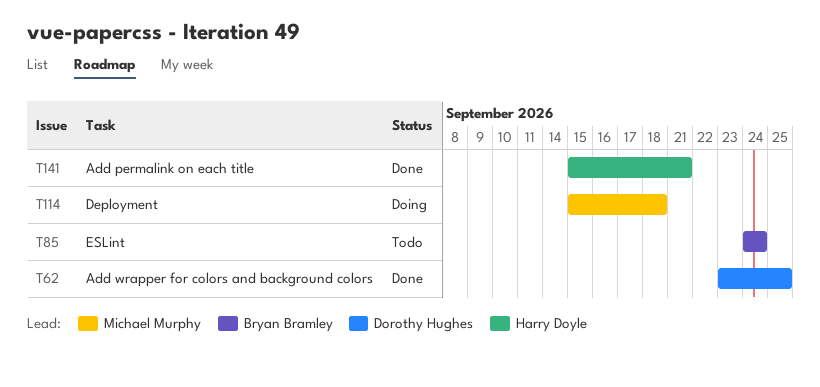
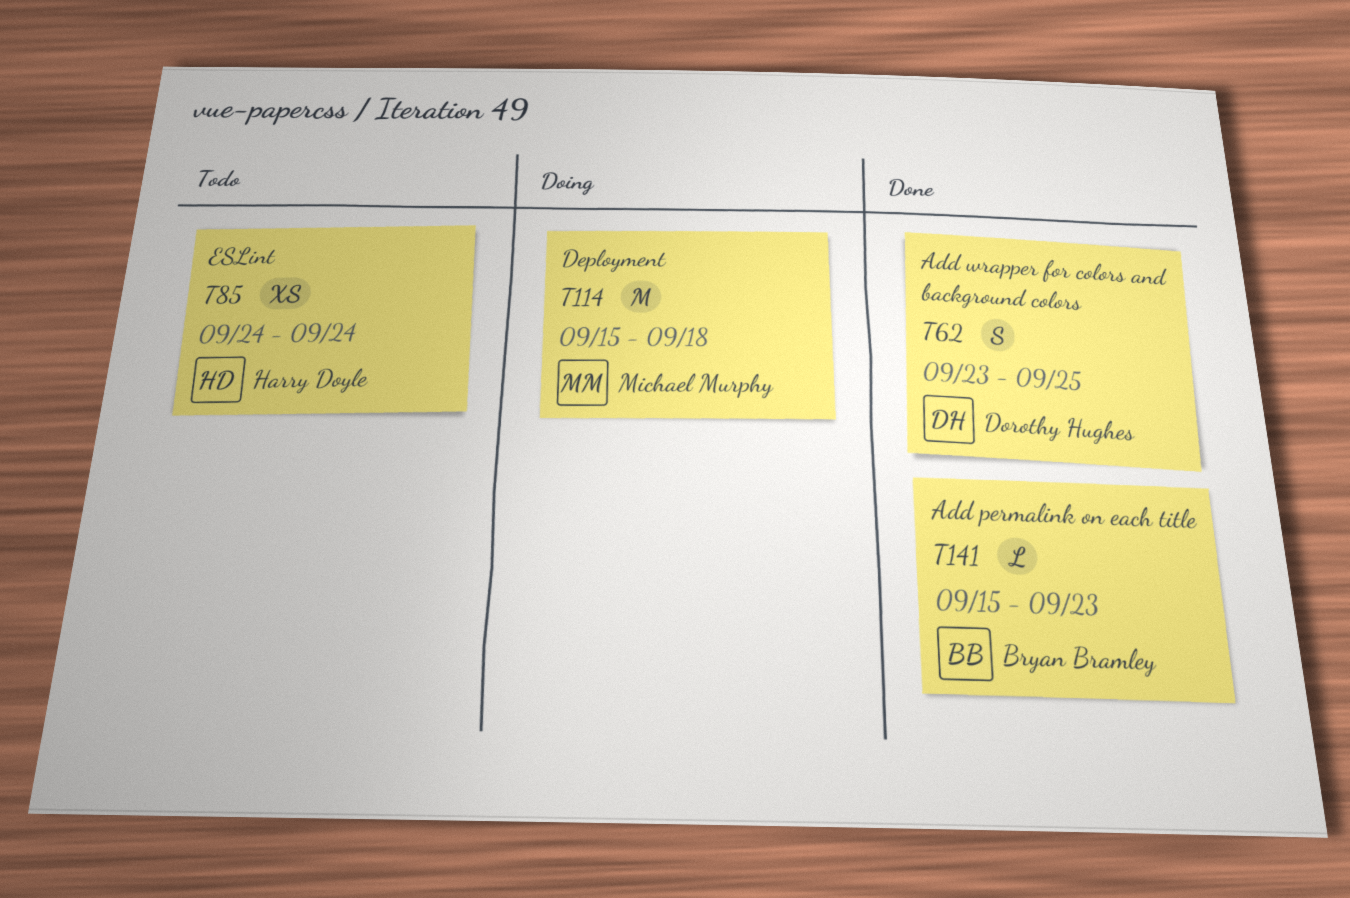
T85, owner: Bryan Bramley -> Harry Doyle
T141, owner: Harry Doyle -> Bryan Bramley
T141, due: Sep 21 -> Sep 23

